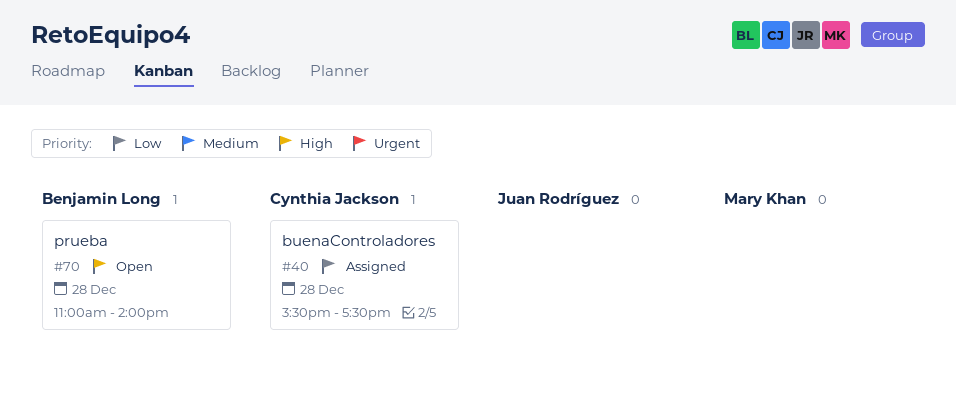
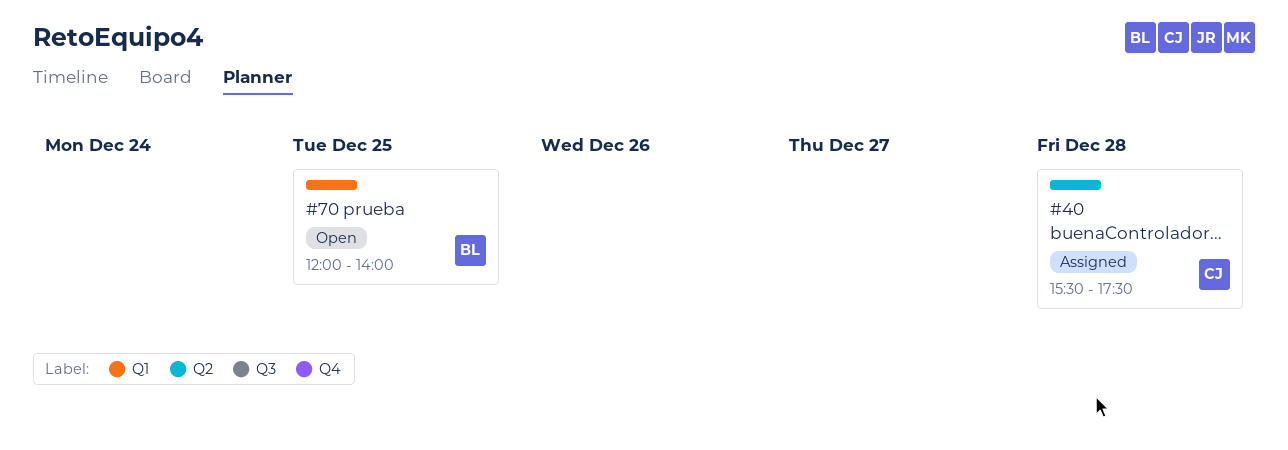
#70, day: Dec 28 -> Dec 25
#70, begins: 11:00 -> 12:00

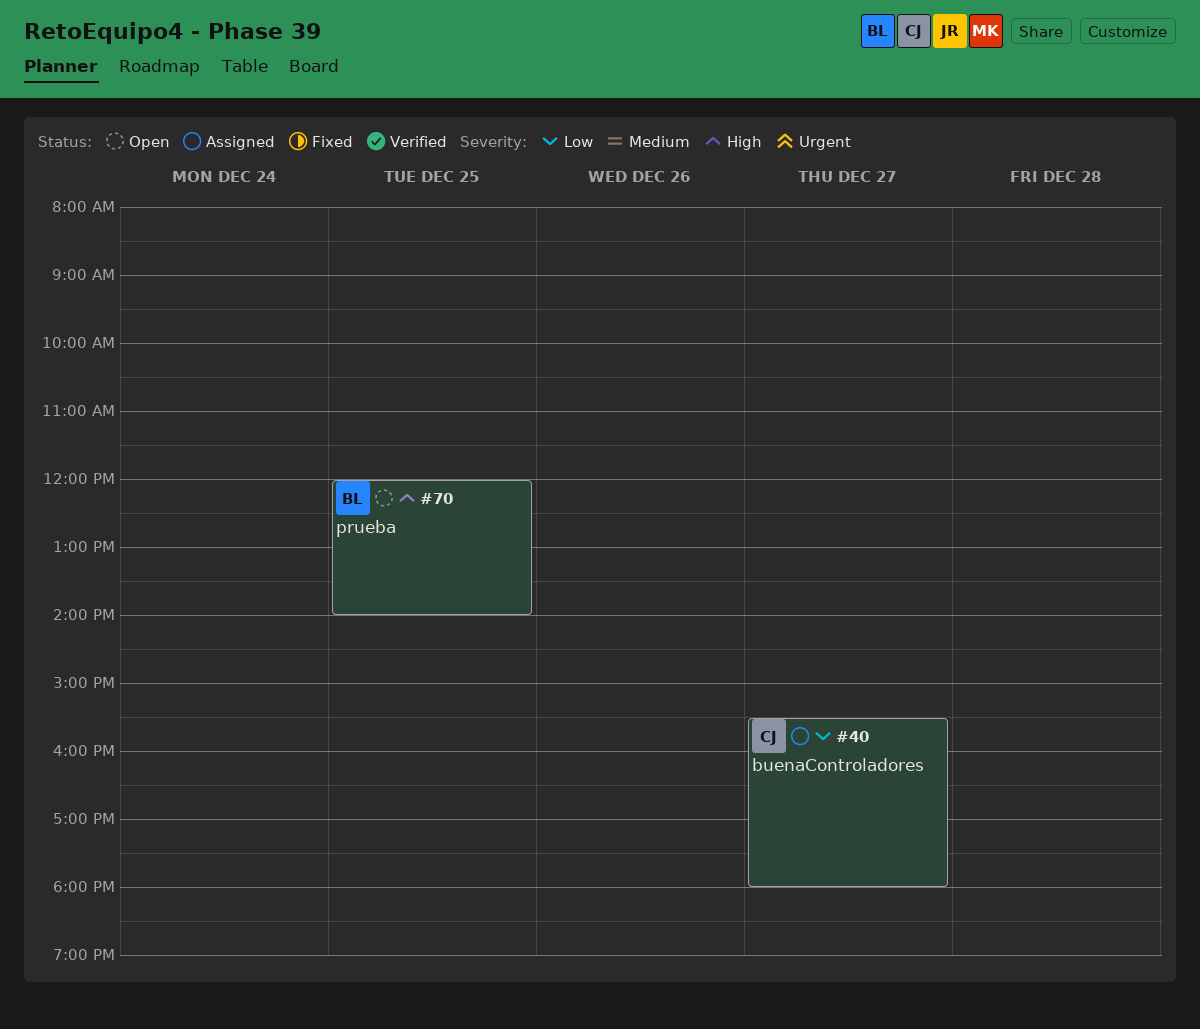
#40, day: Dec 28 -> Dec 27
#40, ends: 17:30 -> 18:00

